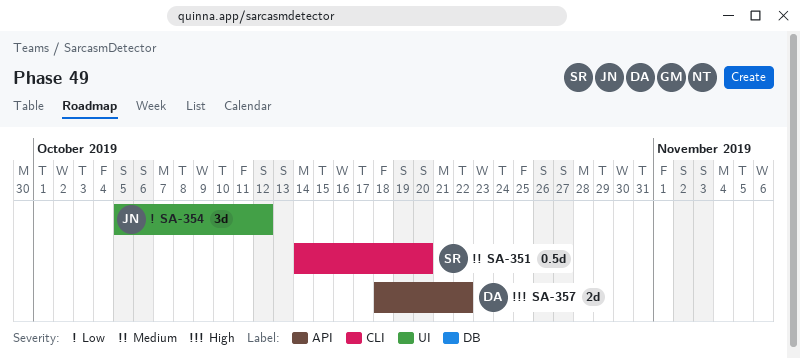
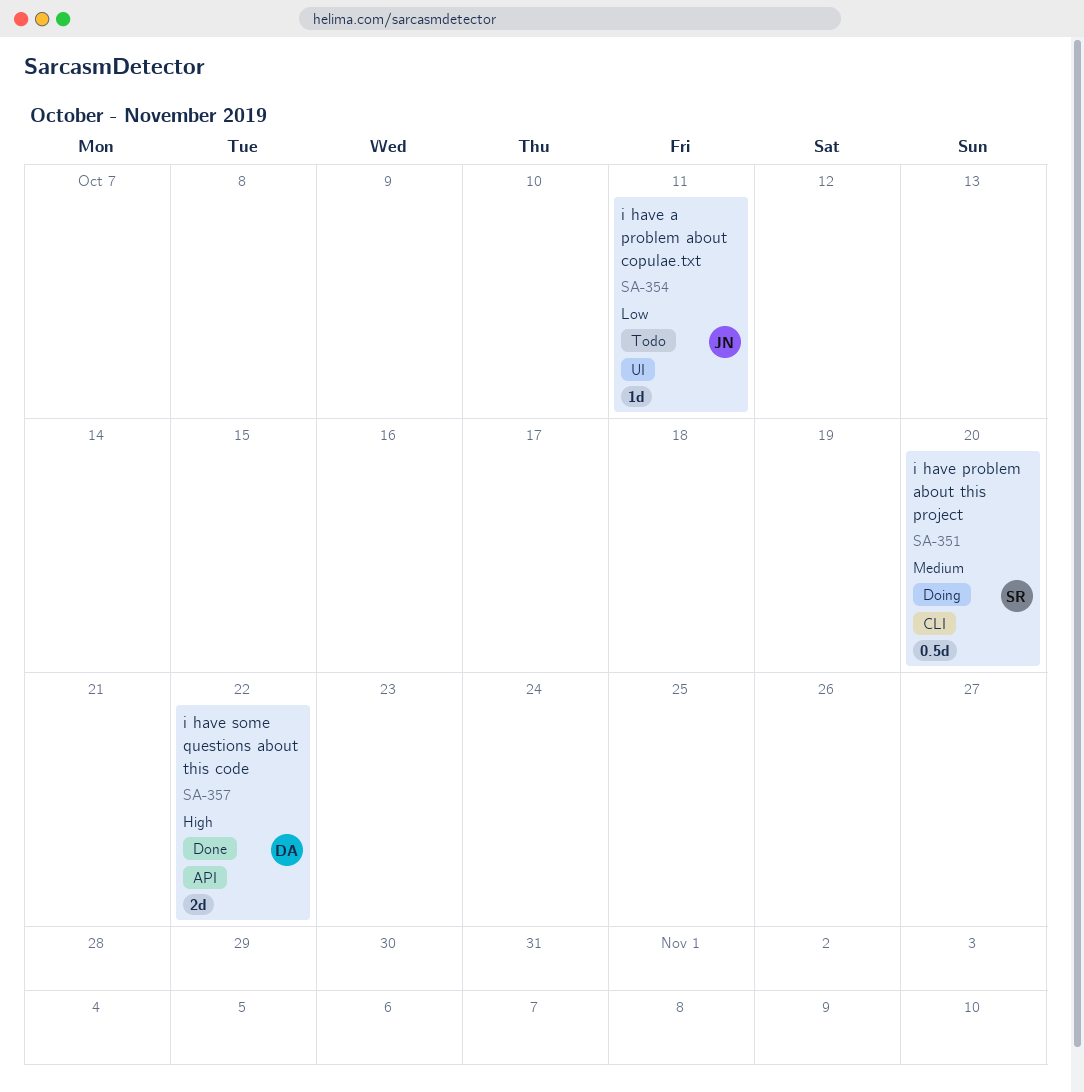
SA-354, estimate: 3d -> 1d
SA-354, due: Oct 12 -> Oct 11

